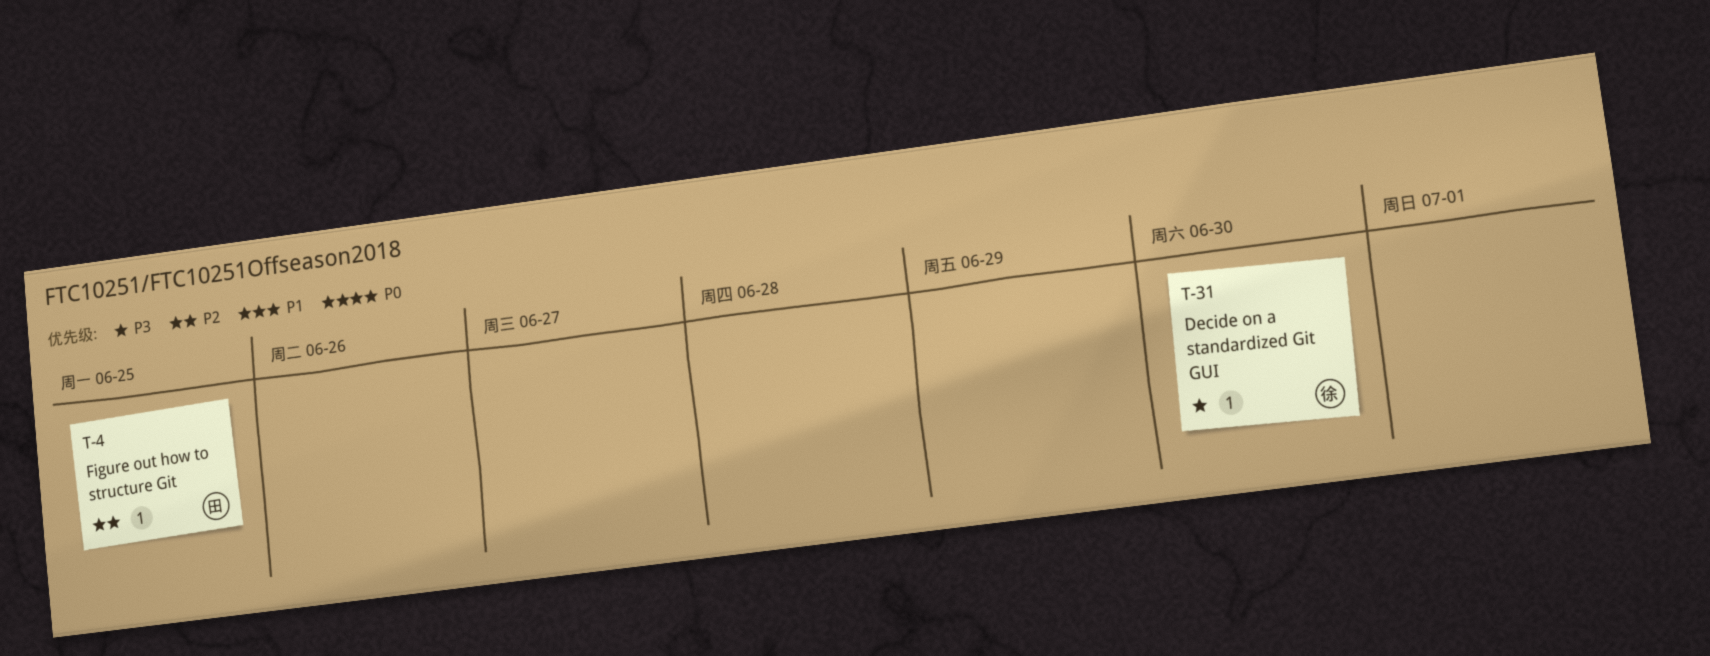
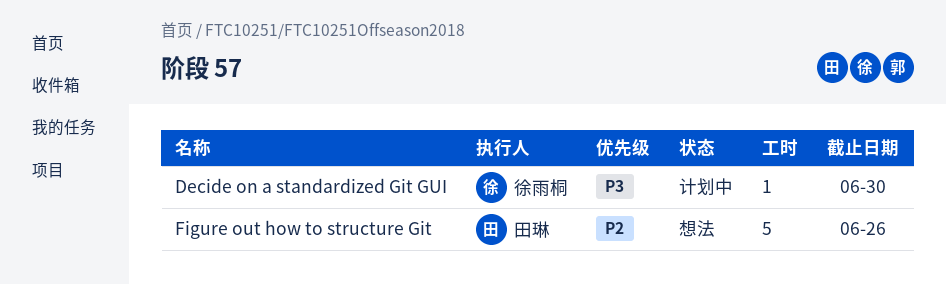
Figure out how to structure Git, estimate: 1 -> 5
Figure out how to structure Git, due: Jun 25 -> Jun 26

